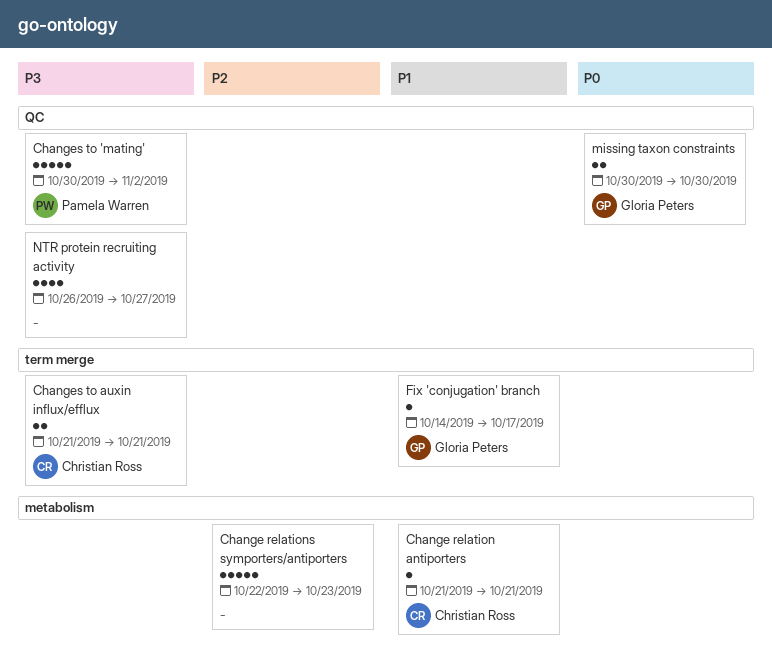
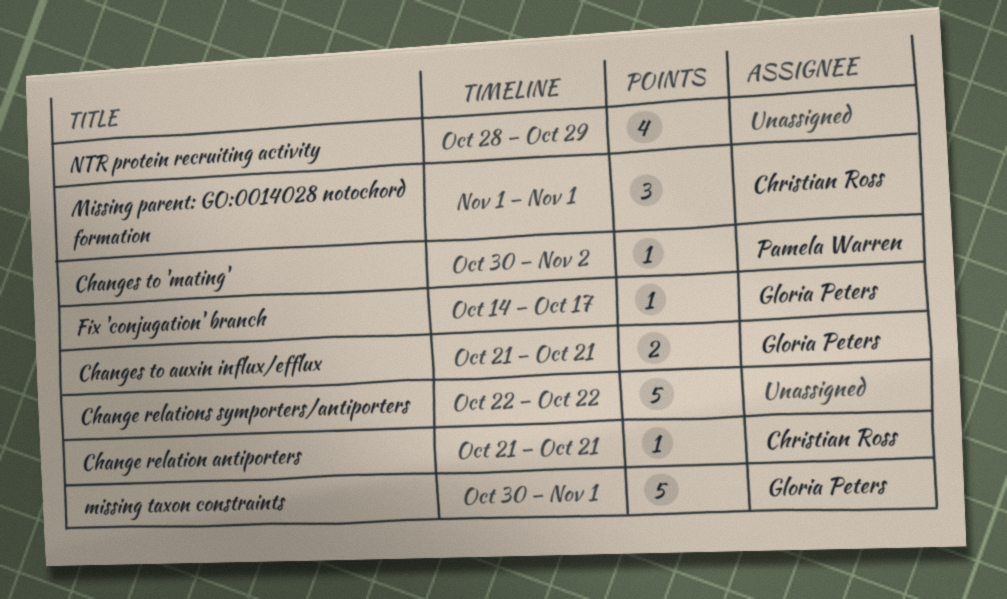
Change relations symporters/antiporters, due: Oct 23 -> Oct 22
Changes to 'mating', estimate: 5 -> 1
Changes to auxin influx/efflux, owner: Christian Ross -> Gloria Peters
Missing parent: GO:0014028 notochord formation: none -> present
missing taxon constraints, estimate: 2 -> 5
missing taxon constraints, due: Oct 30 -> Nov 1
NTR protein recruiting activity, start: Oct 26 -> Oct 28
NTR protein recruiting activity, due: Oct 27 -> Oct 29

